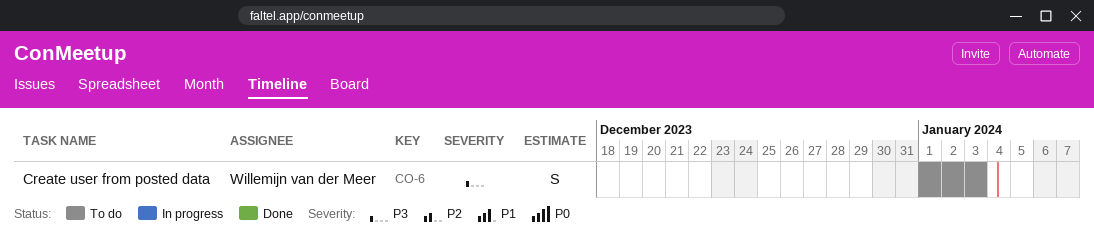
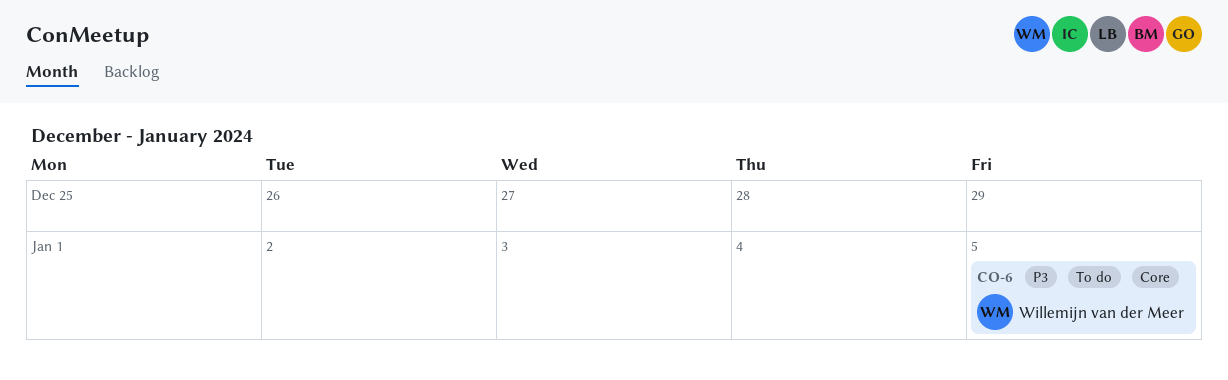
CO-6, due: Jan 3 -> Jan 5

